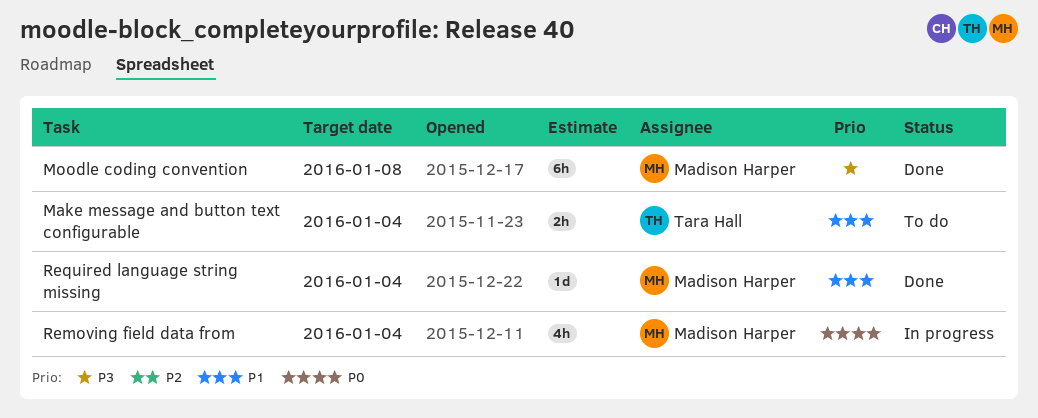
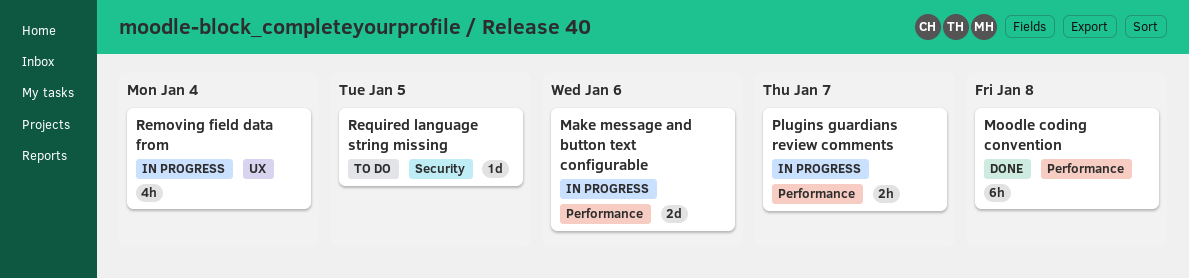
Make message and button text configurable, status: To do -> In progress
Make message and button text configurable, estimate: 2h -> 2d
Make message and button text configurable, due: Jan 4 -> Jan 6
Plugins guardians review comments: none -> present
Required language string missing, status: Done -> To do
Required language string missing, due: Jan 4 -> Jan 5

